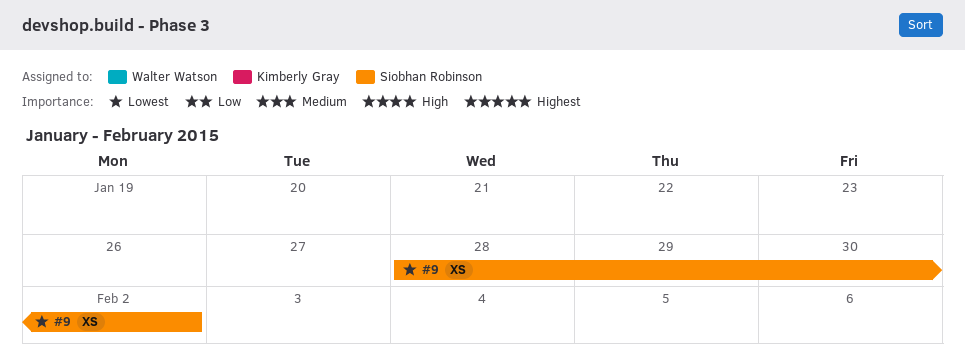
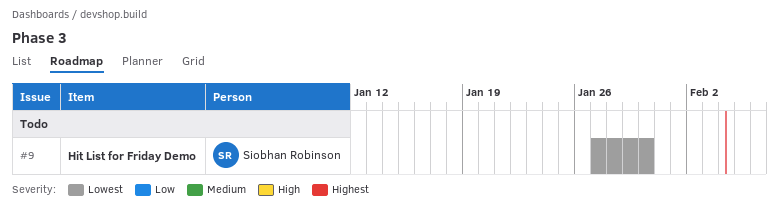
#9, start: Jan 28 -> Jan 27
#9, due: Feb 2 -> Jan 30

